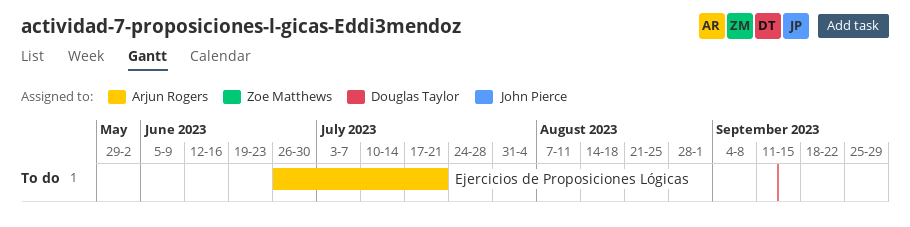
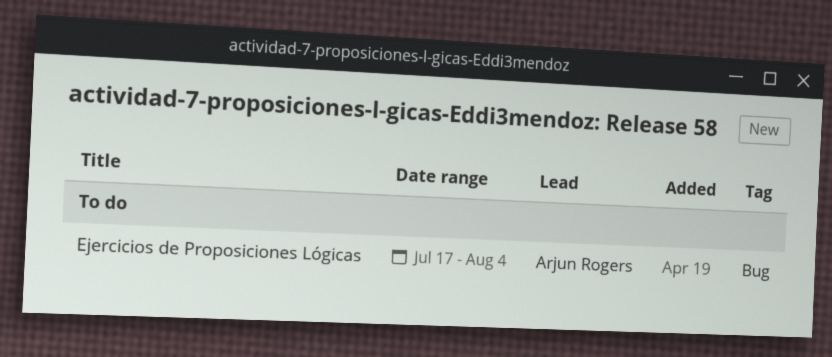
Ejercicios de Proposiciones Lógicas, start: Jun 26 -> Jul 17
Ejercicios de Proposiciones Lógicas, due: Jul 21 -> Aug 4

